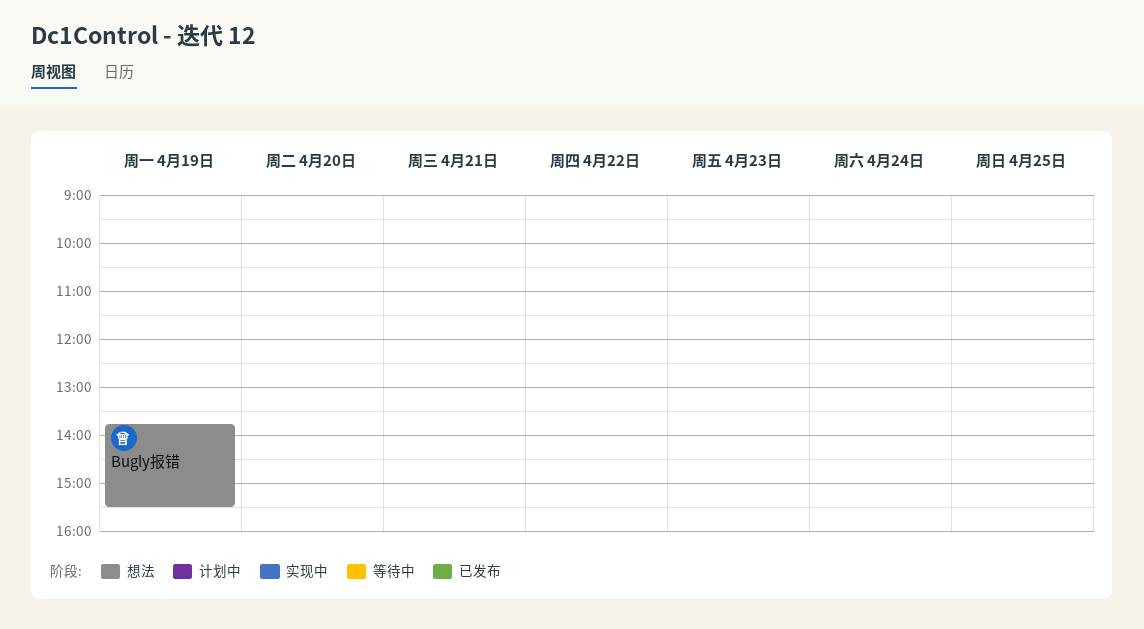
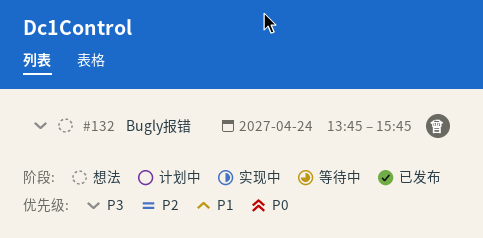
Bugly报错, day: Apr 19 -> Apr 24
Bugly报错, ends: 15:30 -> 15:45

